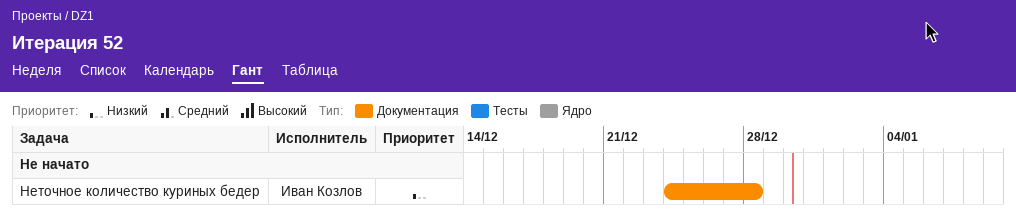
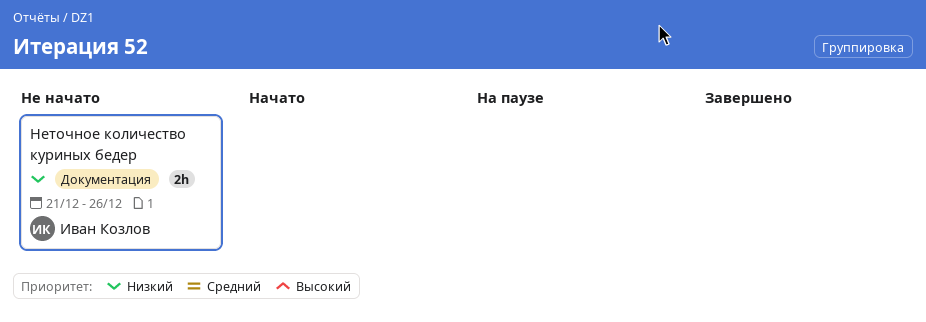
Неточное количество куриных бедер, start: Dec 24 -> Dec 21
Неточное количество куриных бедер, due: Dec 28 -> Dec 26

